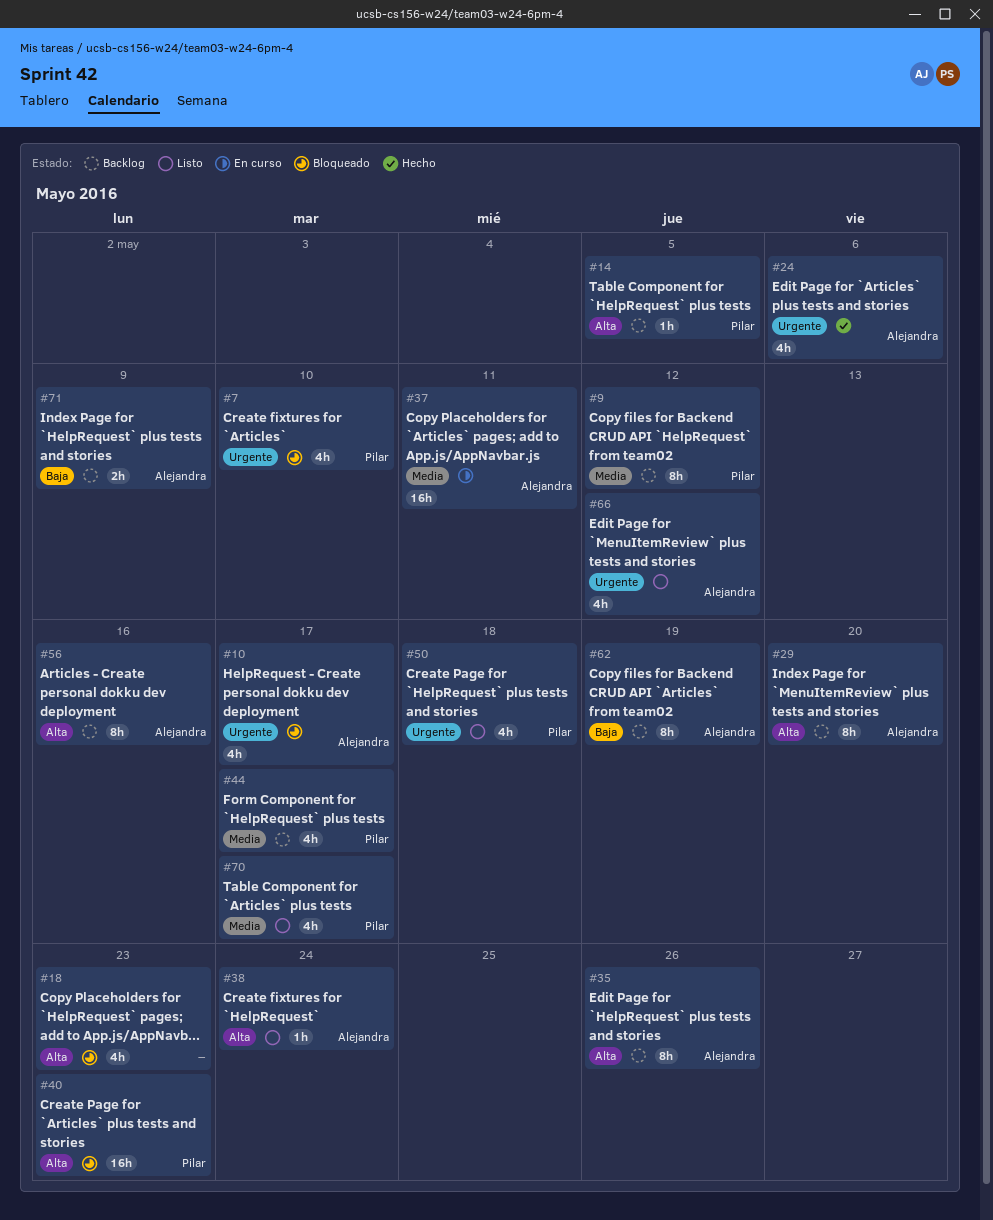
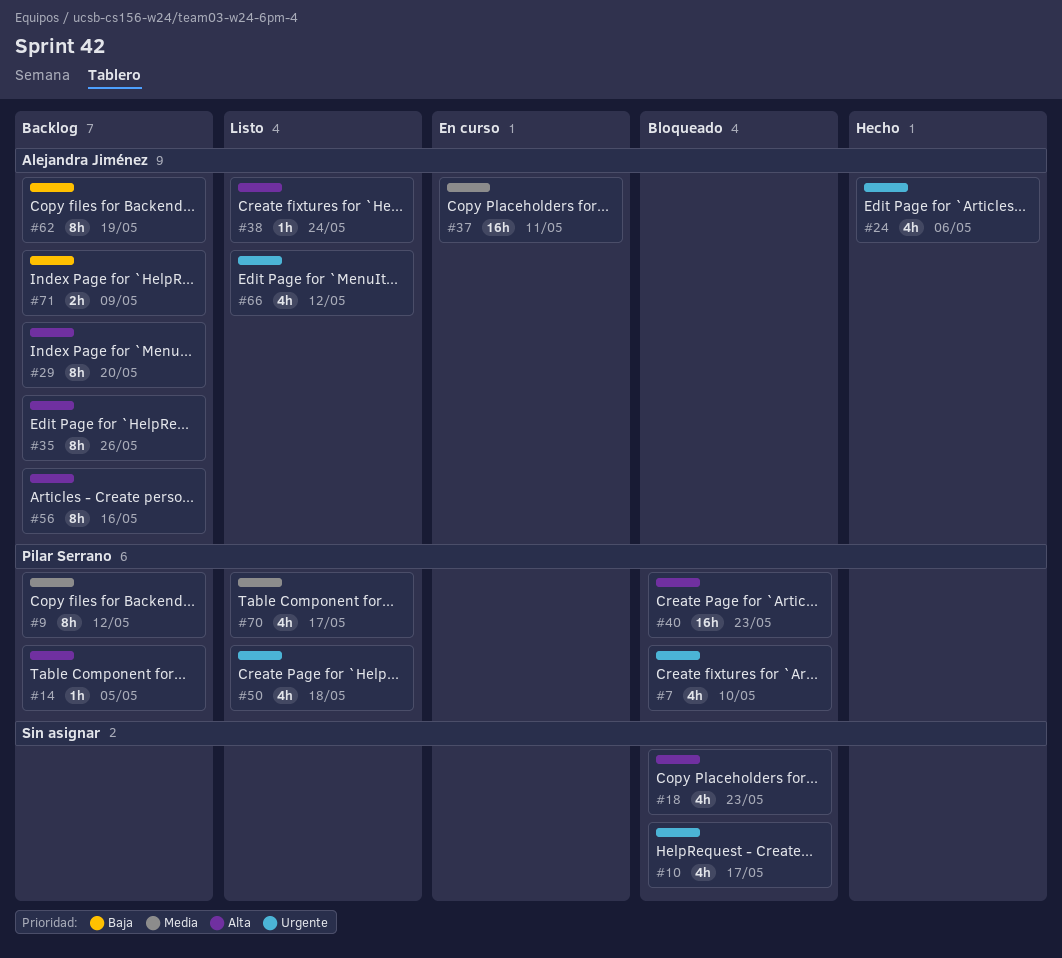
#10, owner: Alejandra Jiménez -> none
#44: present -> none

